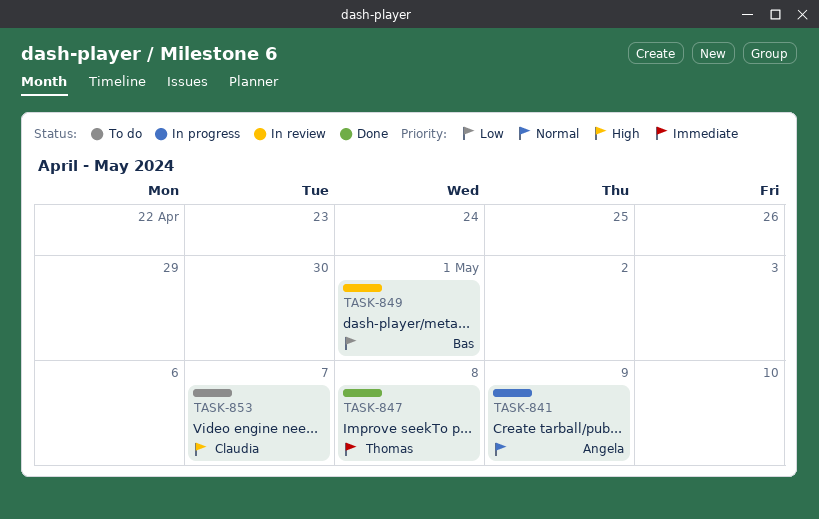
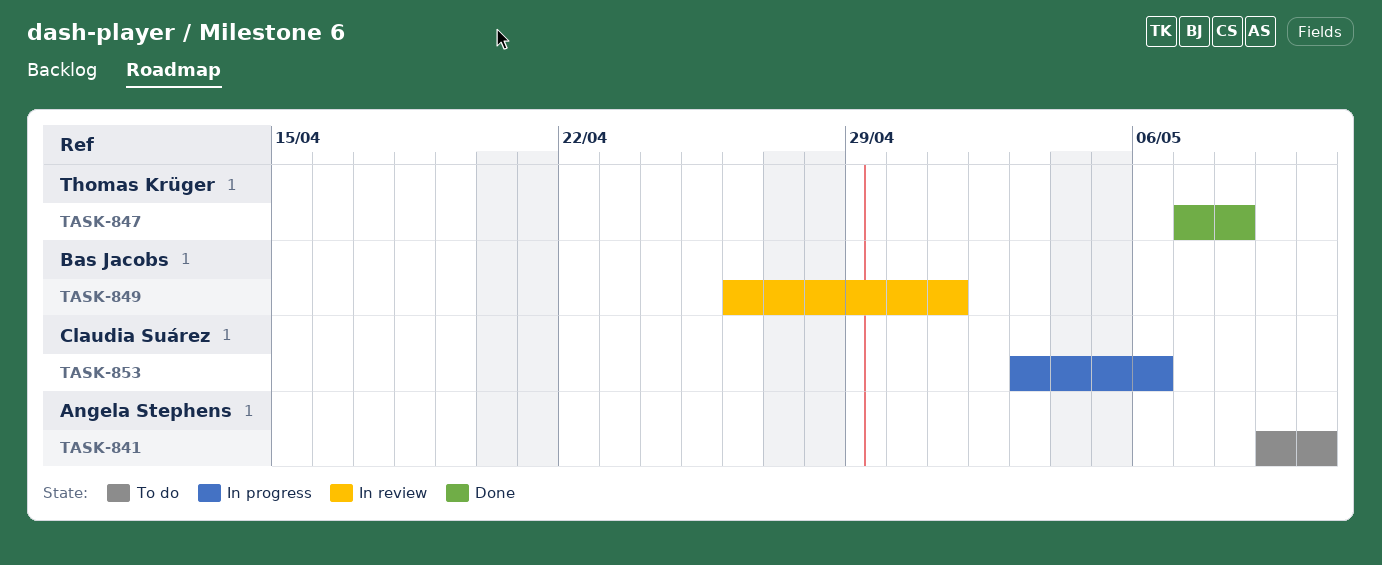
TASK-841, status: In progress -> To do
TASK-841, due: May 9 -> May 10
TASK-853, status: To do -> In progress
TASK-853, due: May 7 -> May 6

